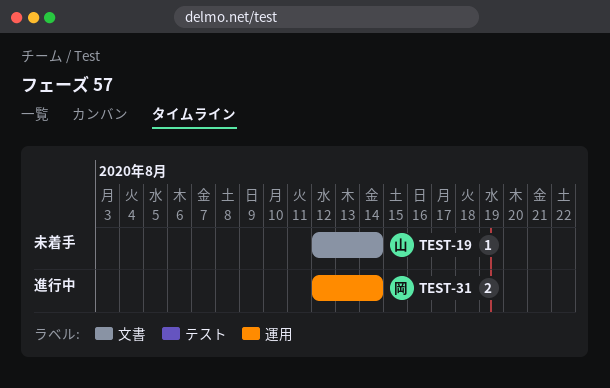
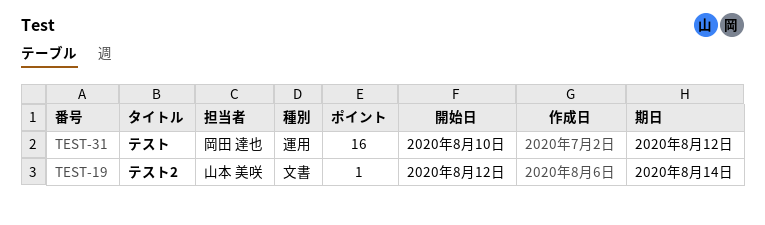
TEST-31, estimate: 2 -> 16
TEST-31, start: Aug 12 -> Aug 10
TEST-31, due: Aug 14 -> Aug 12

